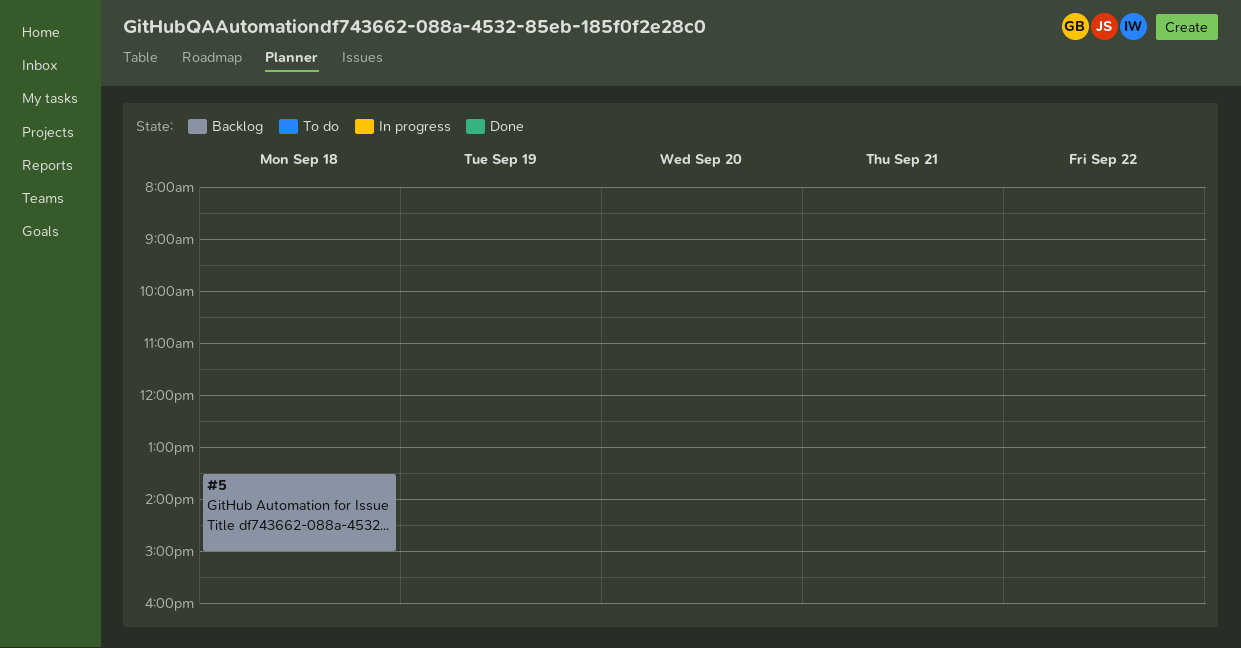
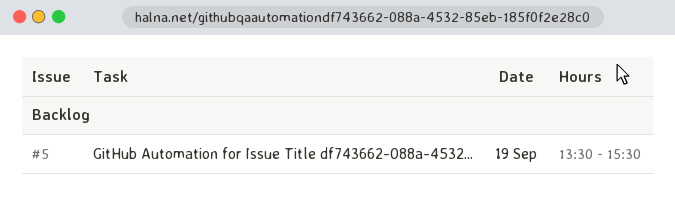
#5, day: Sep 18 -> Sep 19
#5, ends: 15:00 -> 15:30

